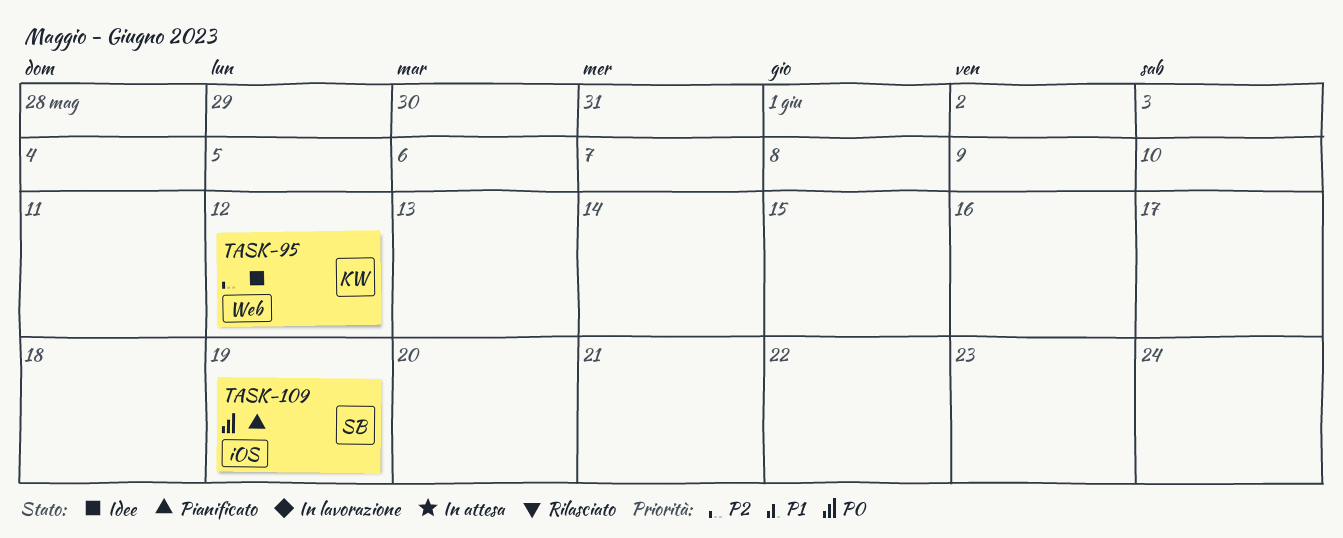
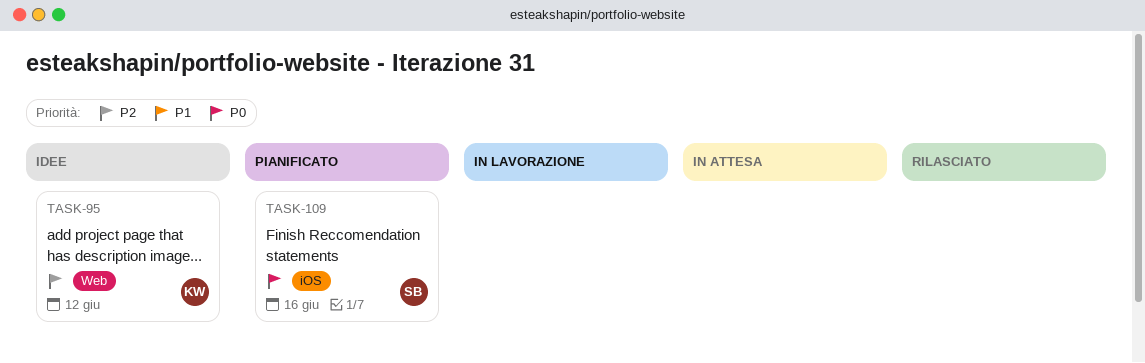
TASK-109, due: Jun 19 -> Jun 16

